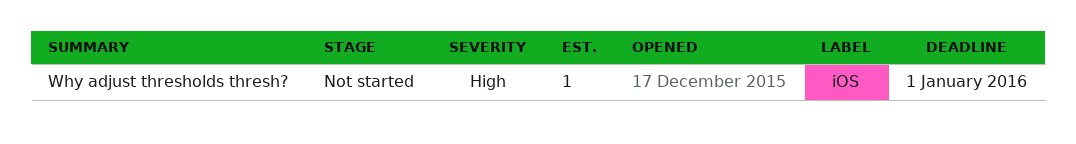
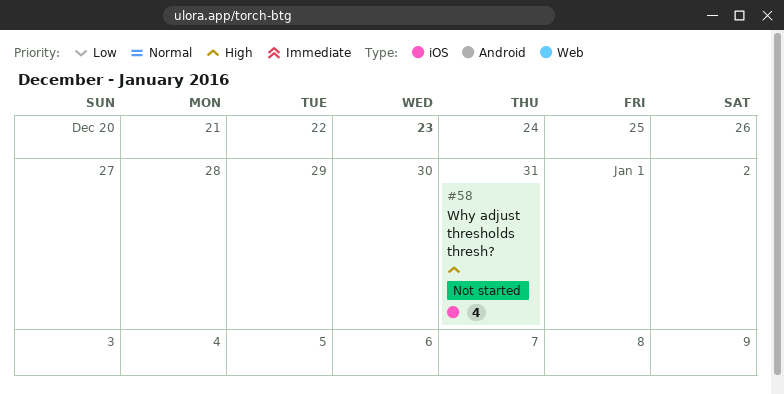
Why adjust thresholds thresh?, estimate: 1 -> 4
Why adjust thresholds thresh?, due: Jan 1 -> Dec 31

